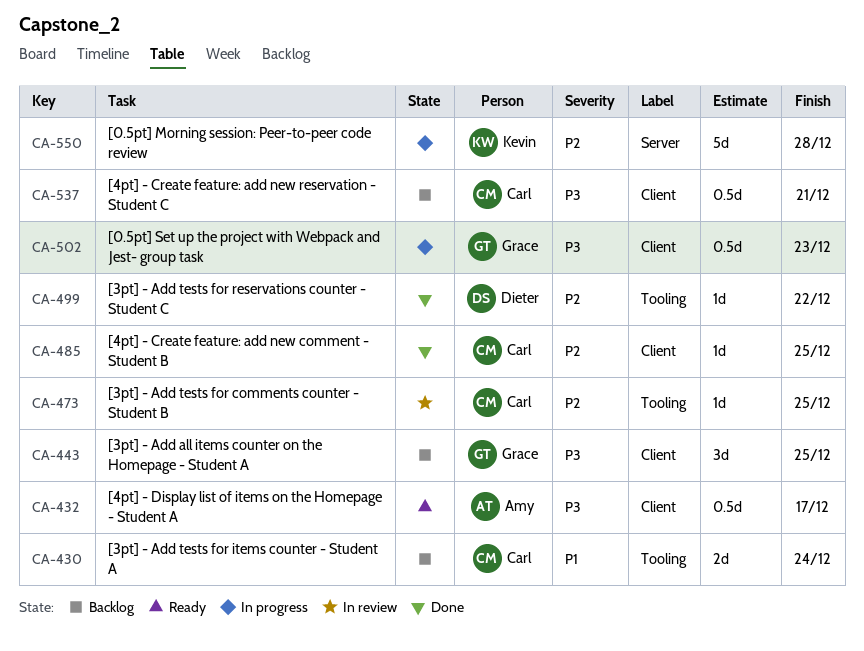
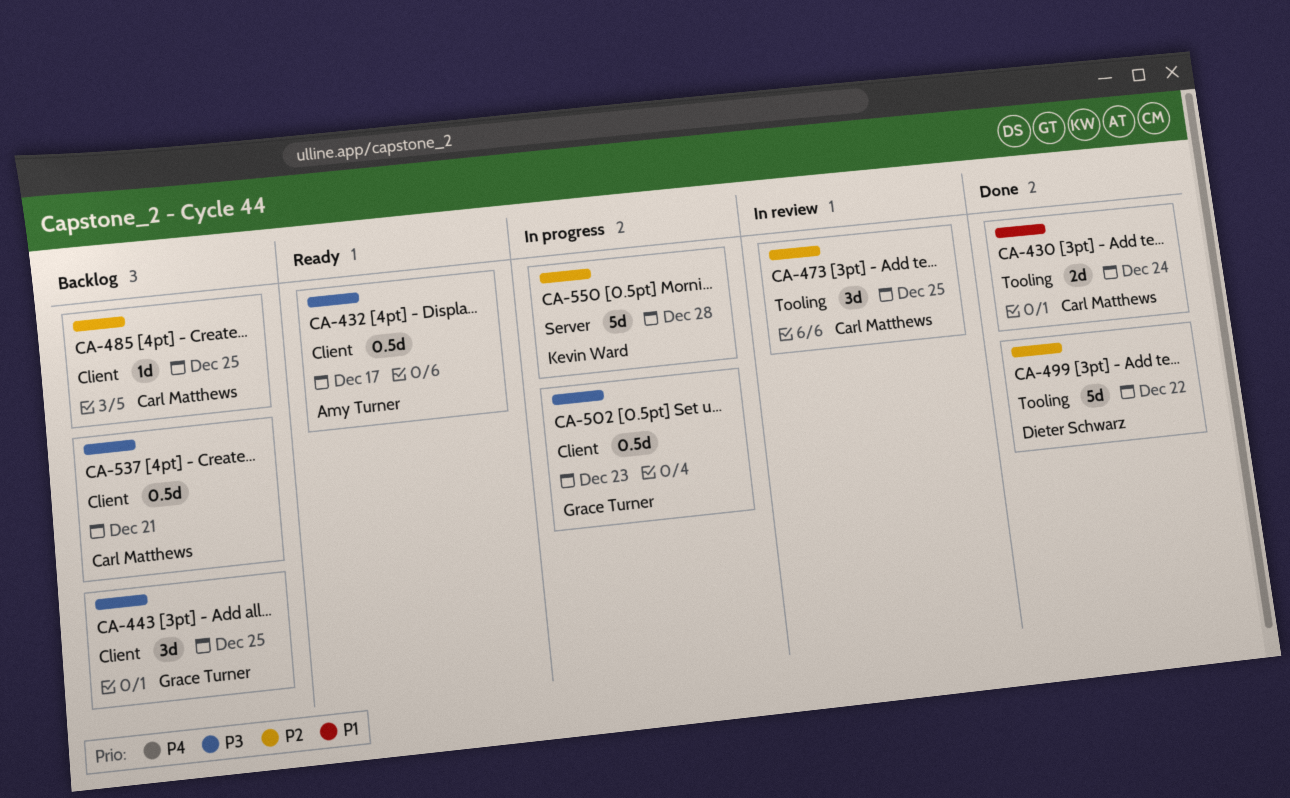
CA-430, status: Backlog -> Done
CA-473, estimate: 1d -> 3d
CA-485, status: Done -> Backlog
CA-499, estimate: 1d -> 5d

